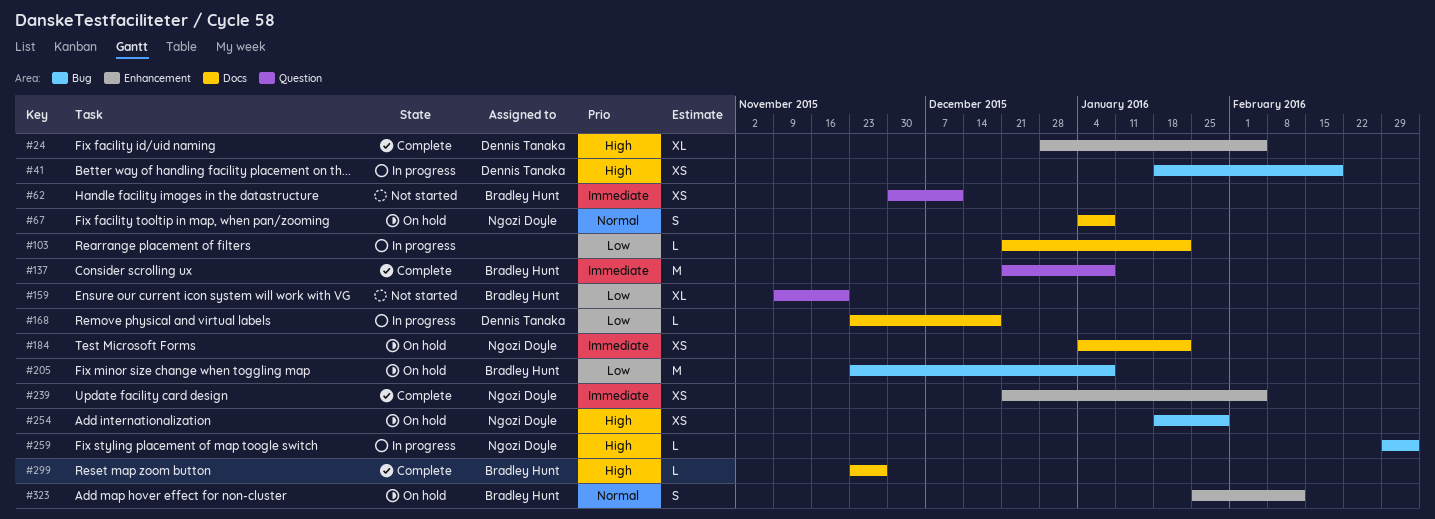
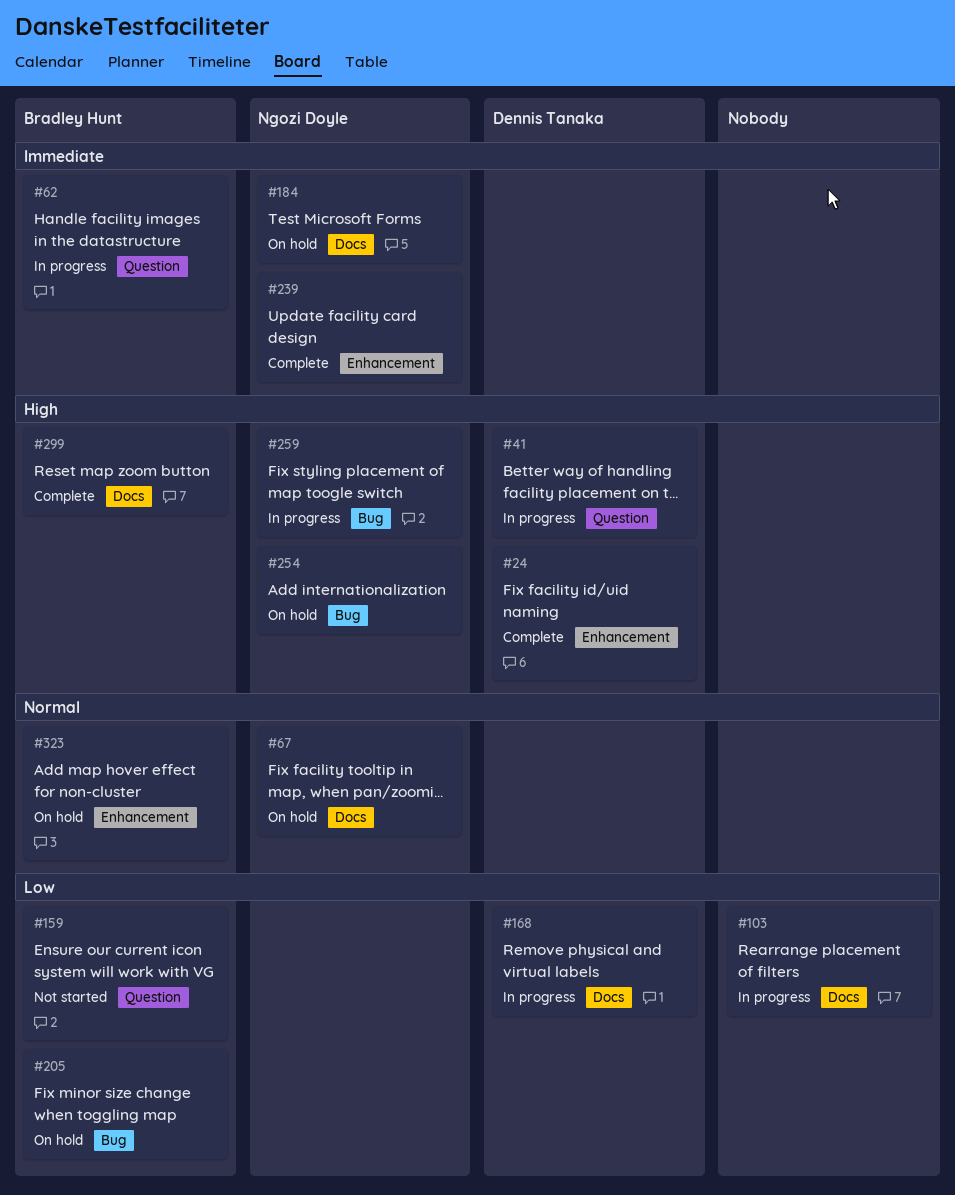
#41, label: Bug -> Question
#62, status: Not started -> In progress
#137: present -> none

